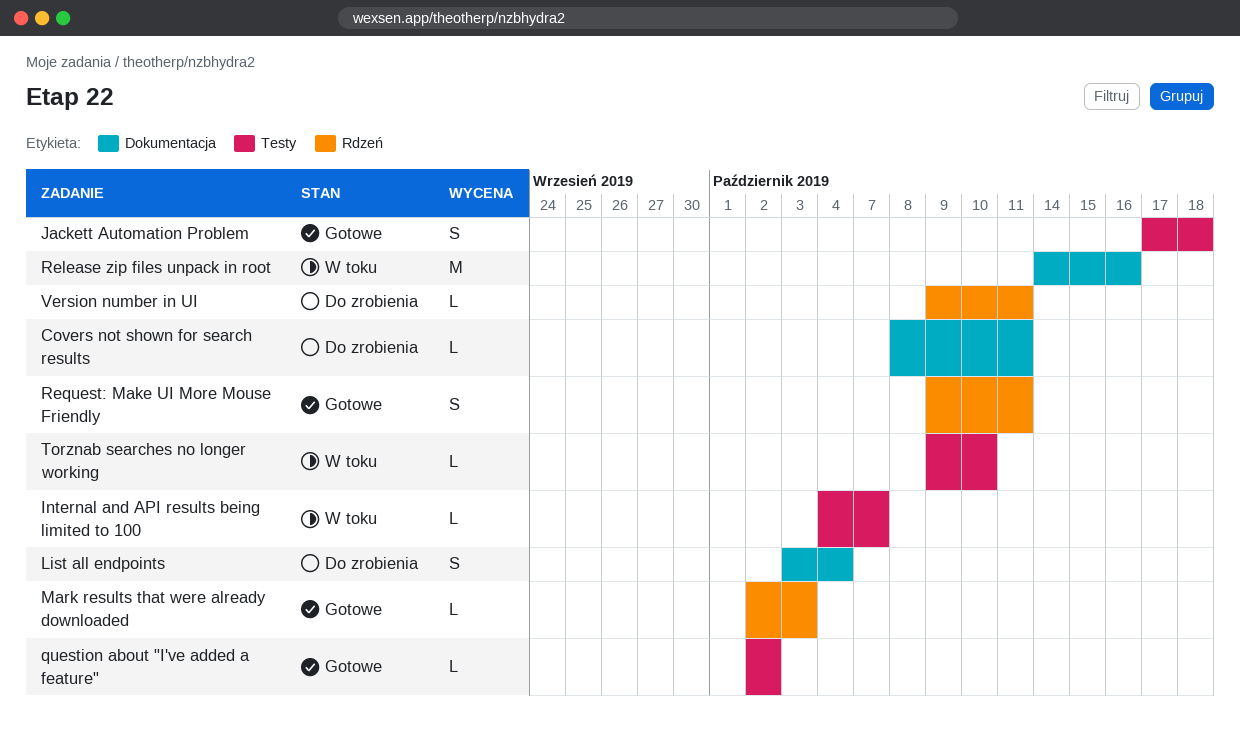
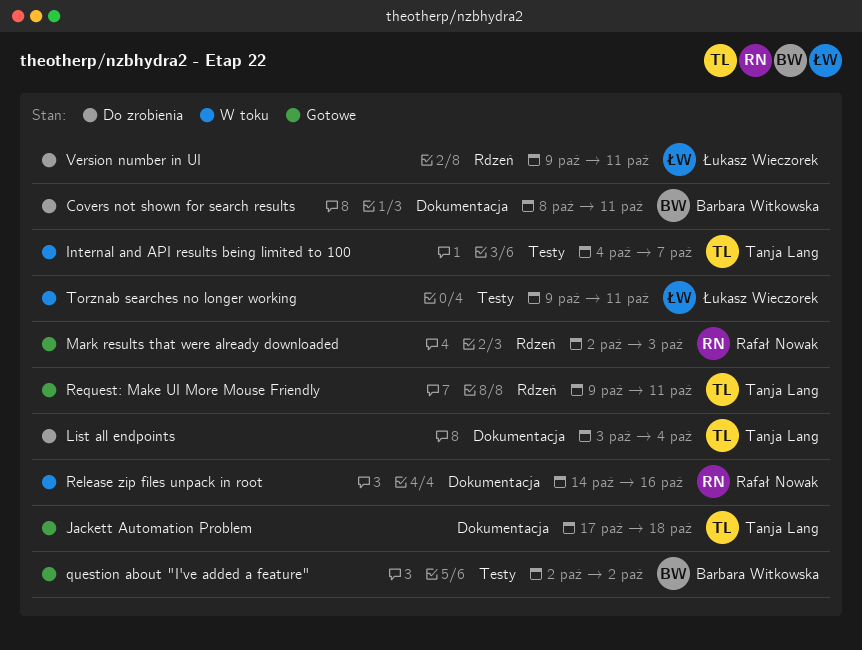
Jackett Automation Problem, label: Testy -> Dokumentacja
Torznab searches no longer working, due: Oct 10 -> Oct 11

